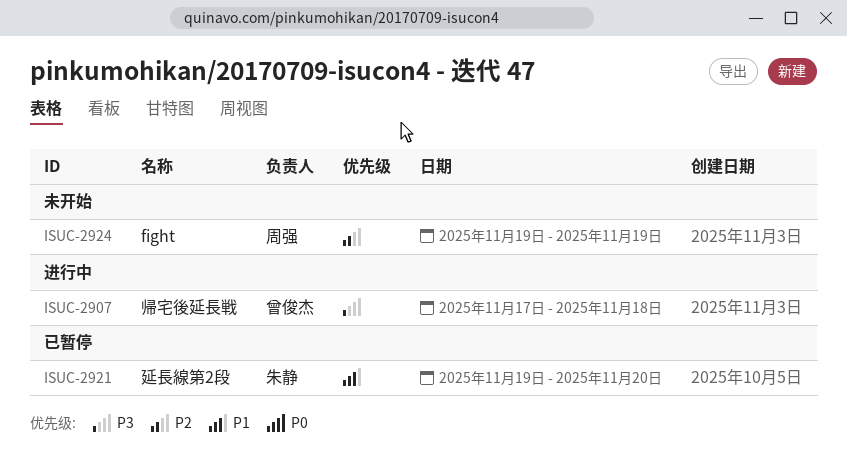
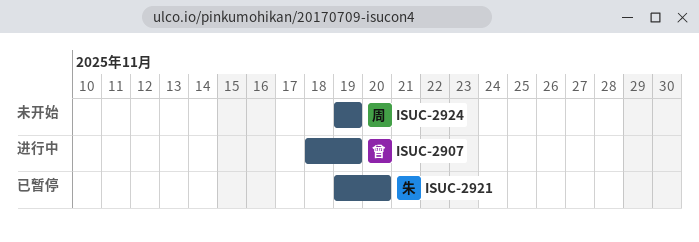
ISUC-2907, start: Nov 17 -> Nov 18
ISUC-2907, due: Nov 18 -> Nov 19

